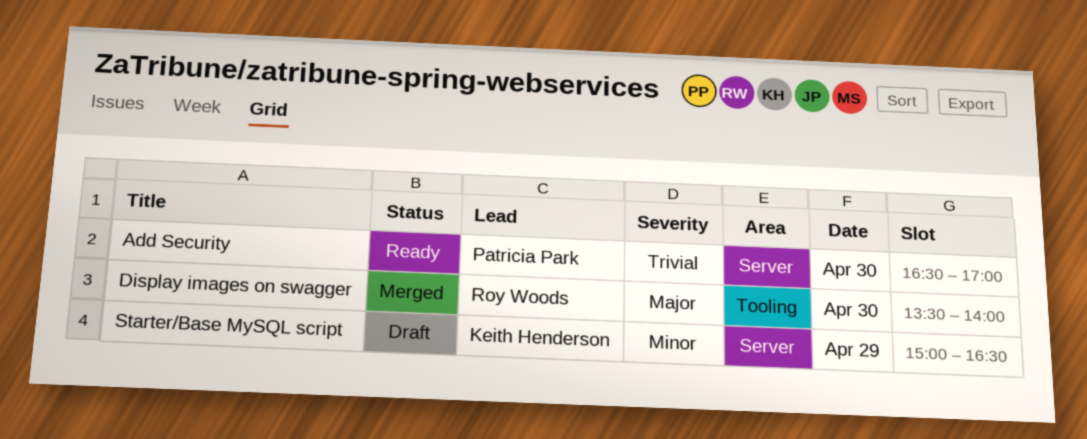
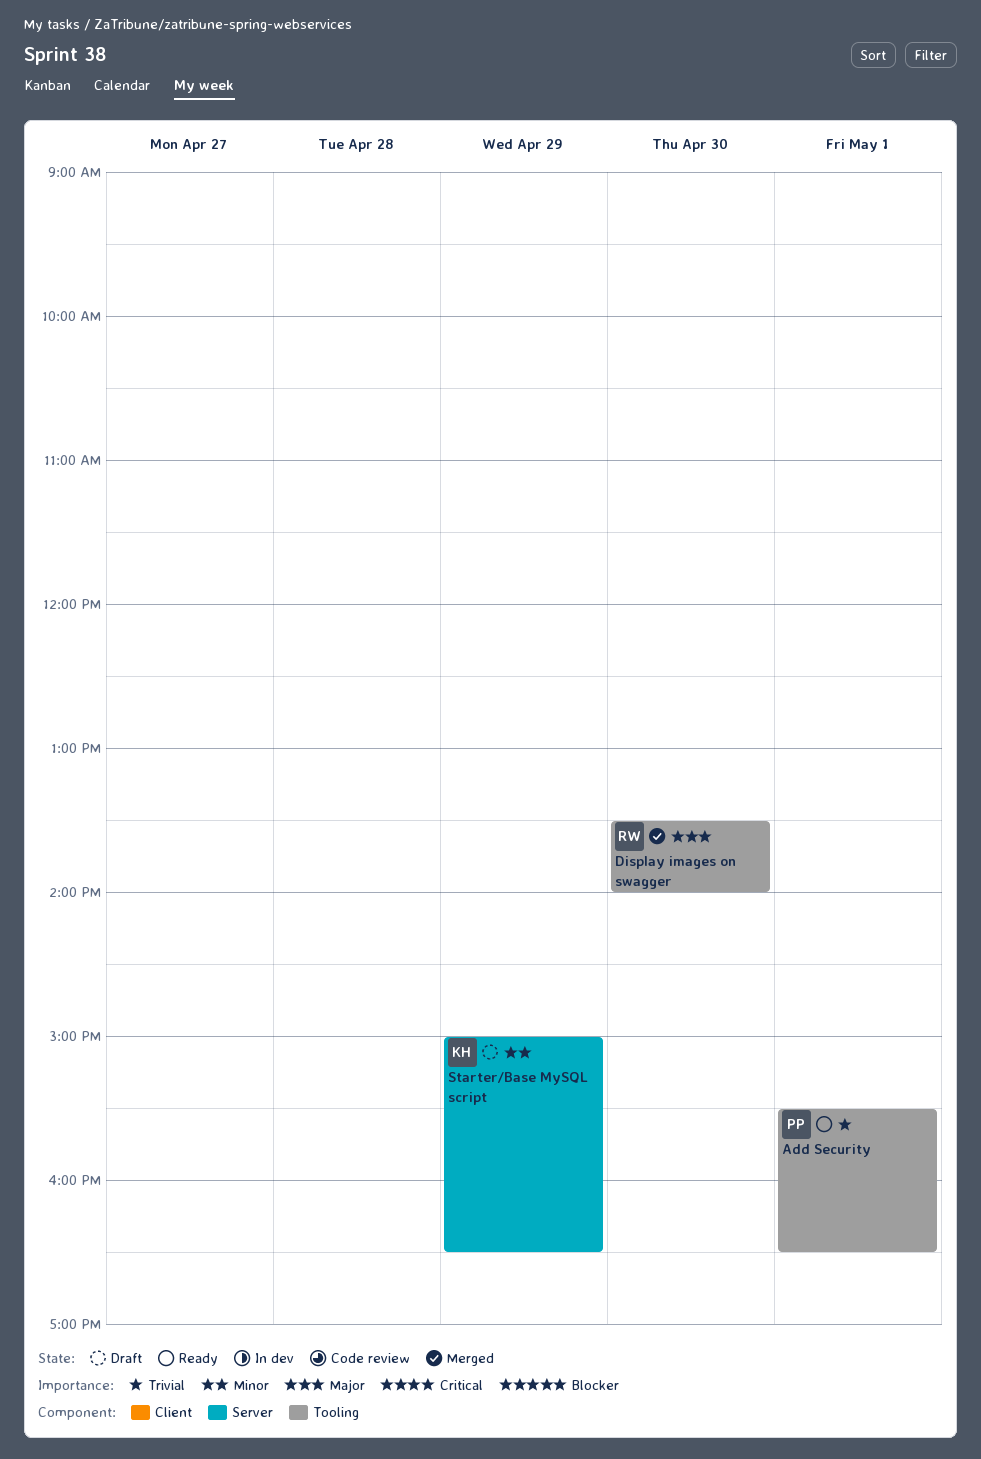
Add Security, label: Server -> Tooling
Add Security, day: Apr 30 -> May 1
Add Security, begins: 16:30 -> 15:30
Add Security, ends: 17:00 -> 16:30

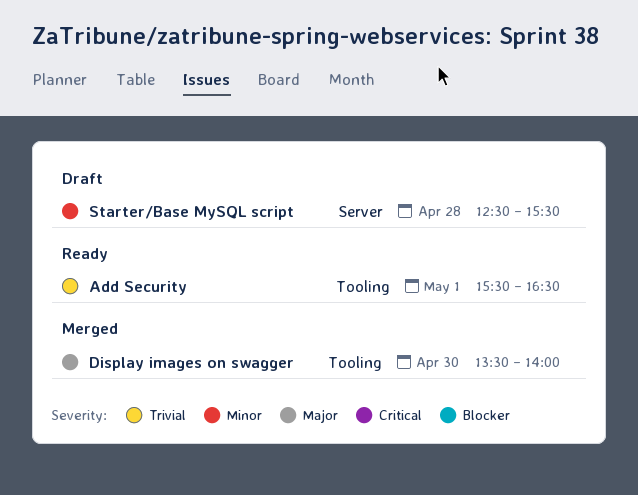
Starter/Base MySQL script, day: Apr 29 -> Apr 28
Starter/Base MySQL script, begins: 15:00 -> 12:30
Starter/Base MySQL script, ends: 16:30 -> 15:30

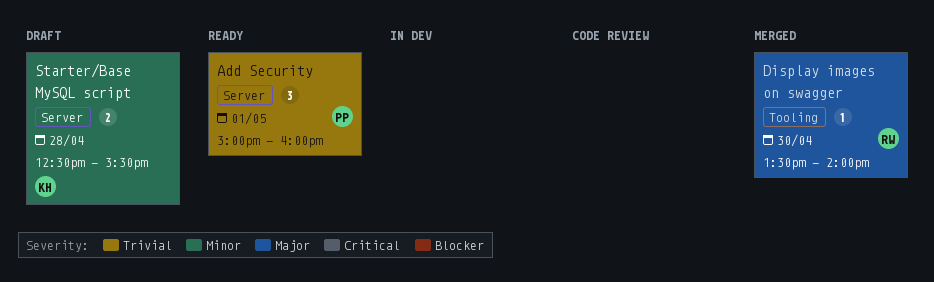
Add Security, label: Tooling -> Server
Add Security, begins: 15:30 -> 15:00
Add Security, ends: 16:30 -> 16:00

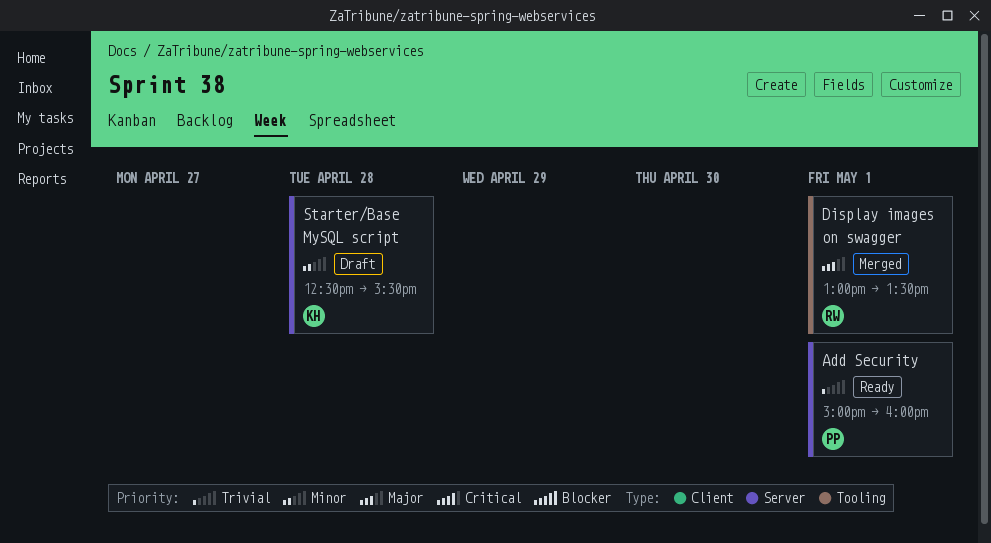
Display images on swagger, day: Apr 30 -> May 1
Display images on swagger, begins: 13:30 -> 13:00
Display images on swagger, ends: 14:00 -> 13:30

